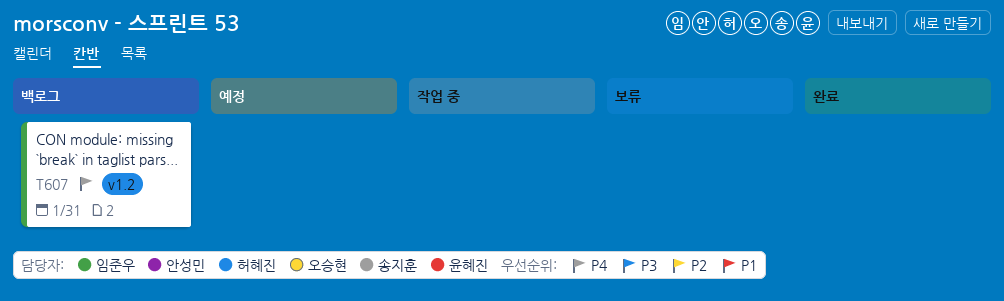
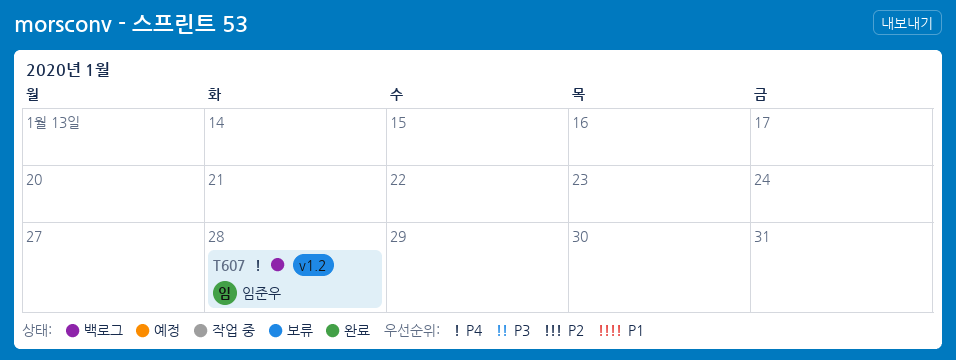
T607, due: Jan 31 -> Jan 28

